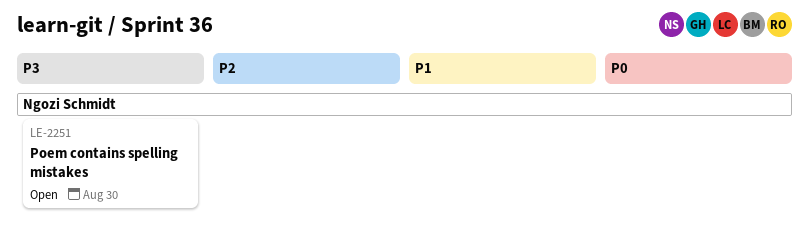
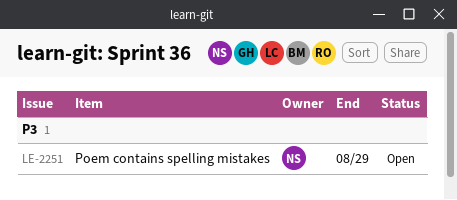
LE-2251, due: Aug 30 -> Aug 29

